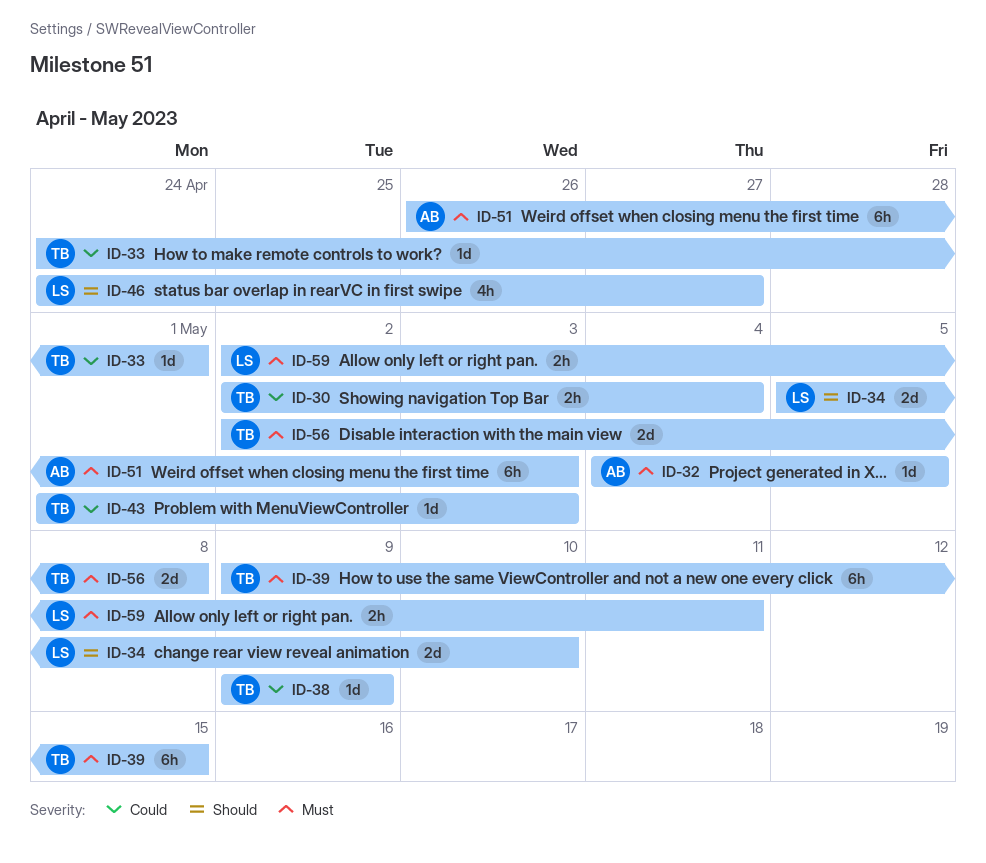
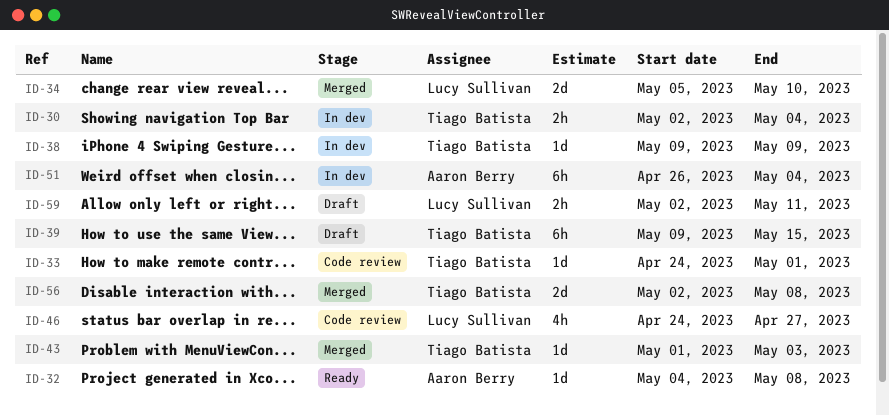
ID-32, due: May 5 -> May 8
ID-51, due: May 3 -> May 4

